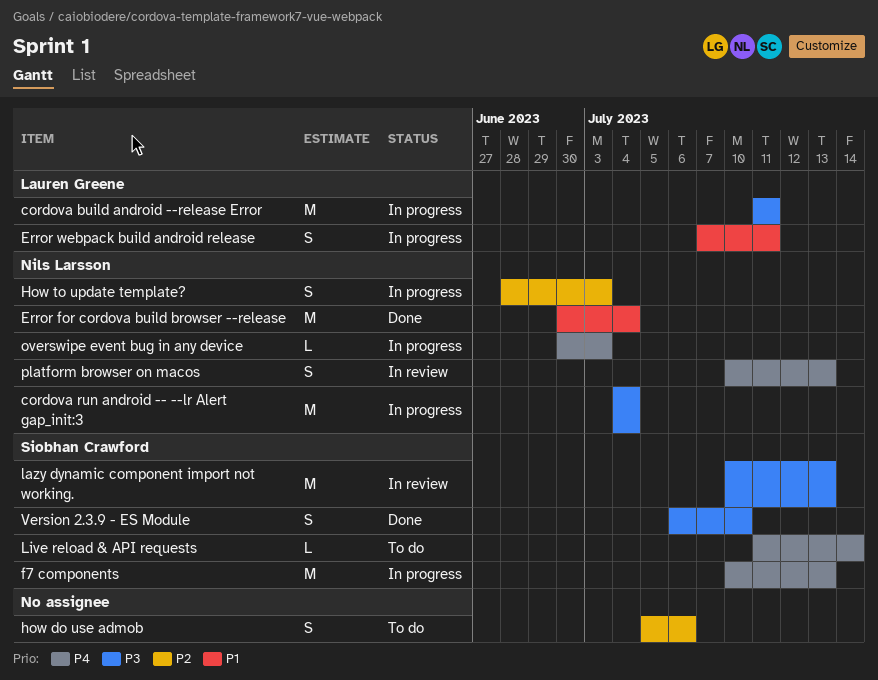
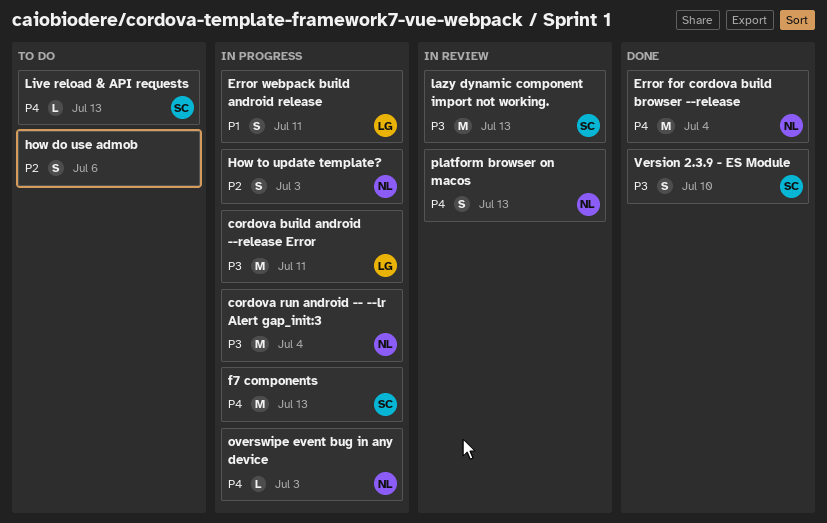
Error for cordova build browser --release, priority: P1 -> P4
Live reload & API requests, due: Jul 14 -> Jul 13

